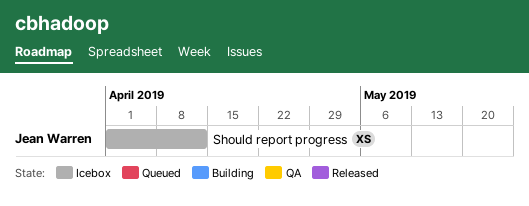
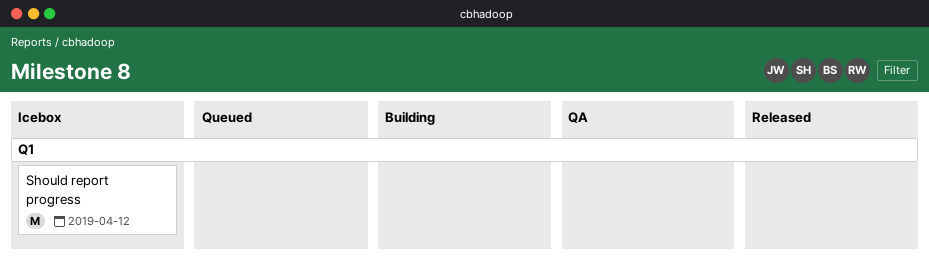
Should report progress, estimate: XS -> M

